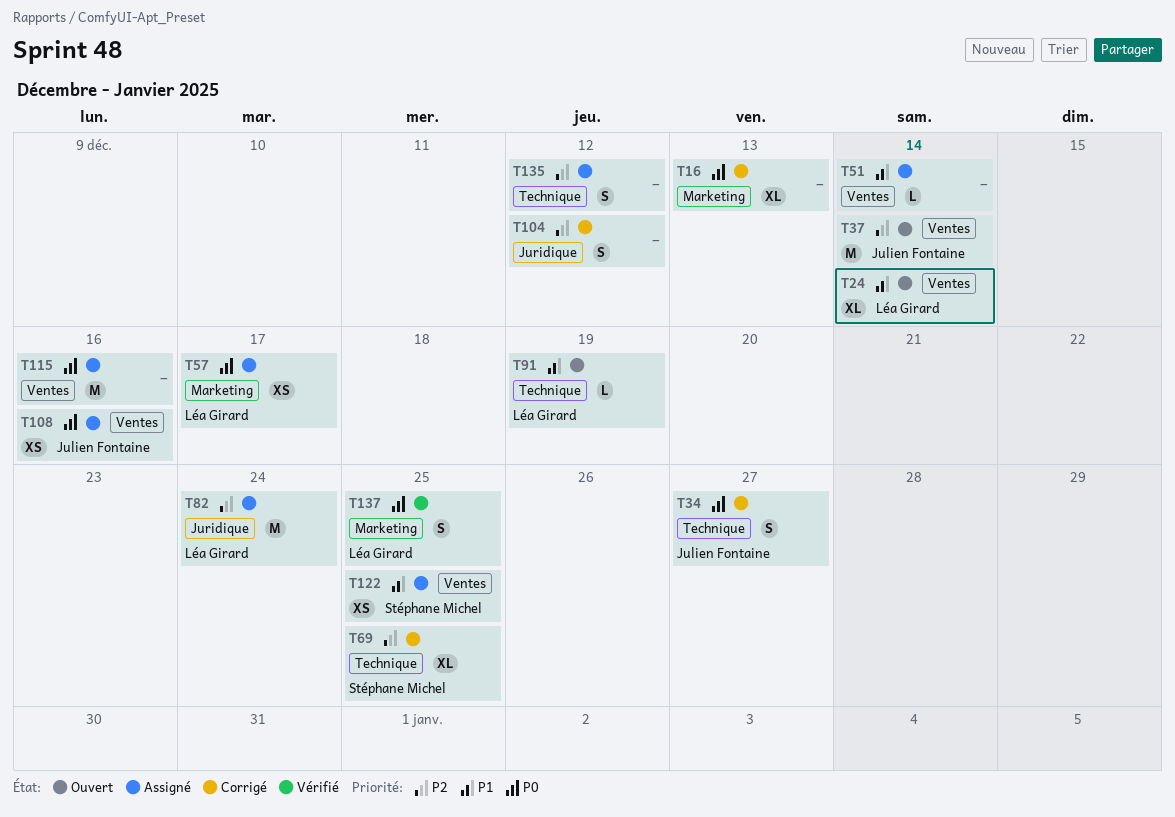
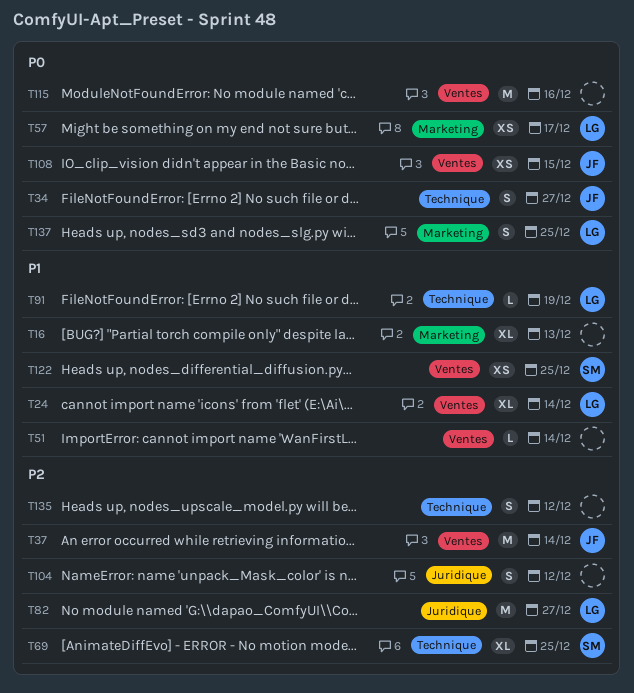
T16, priority: P0 -> P1
T82, due: Dec 24 -> Dec 27
T108, due: Dec 16 -> Dec 15

